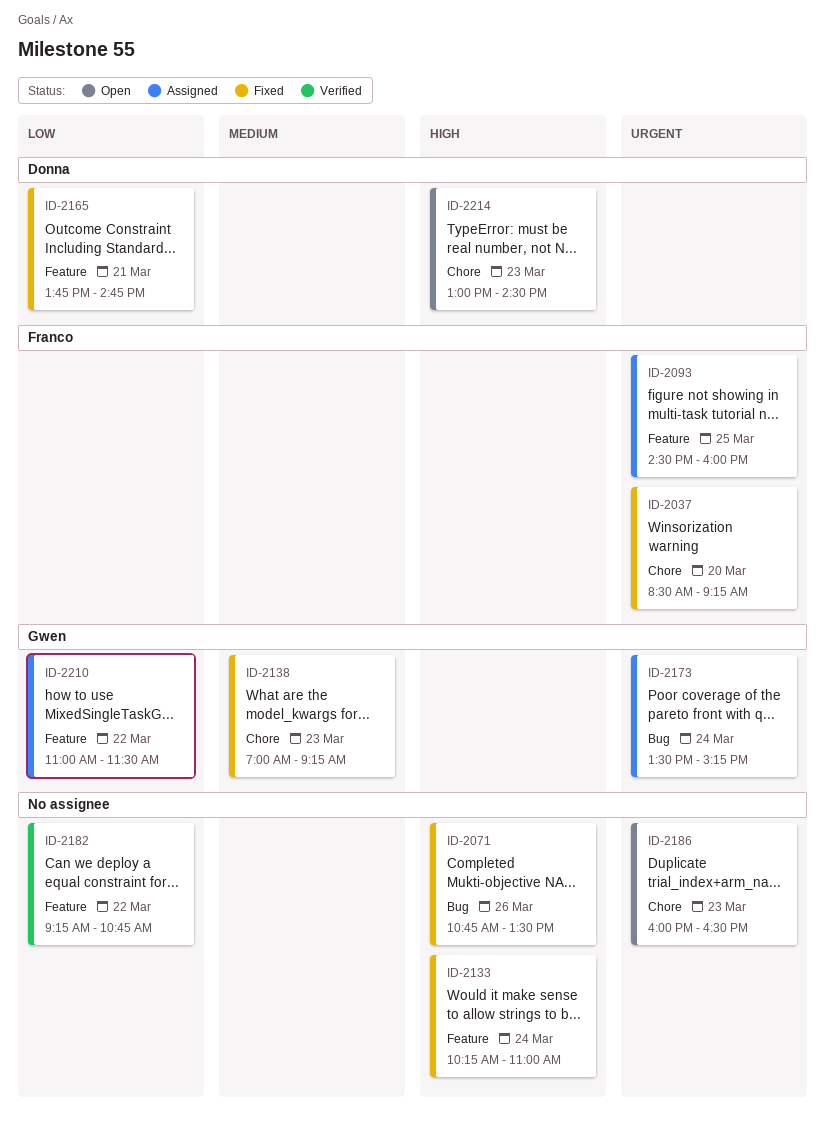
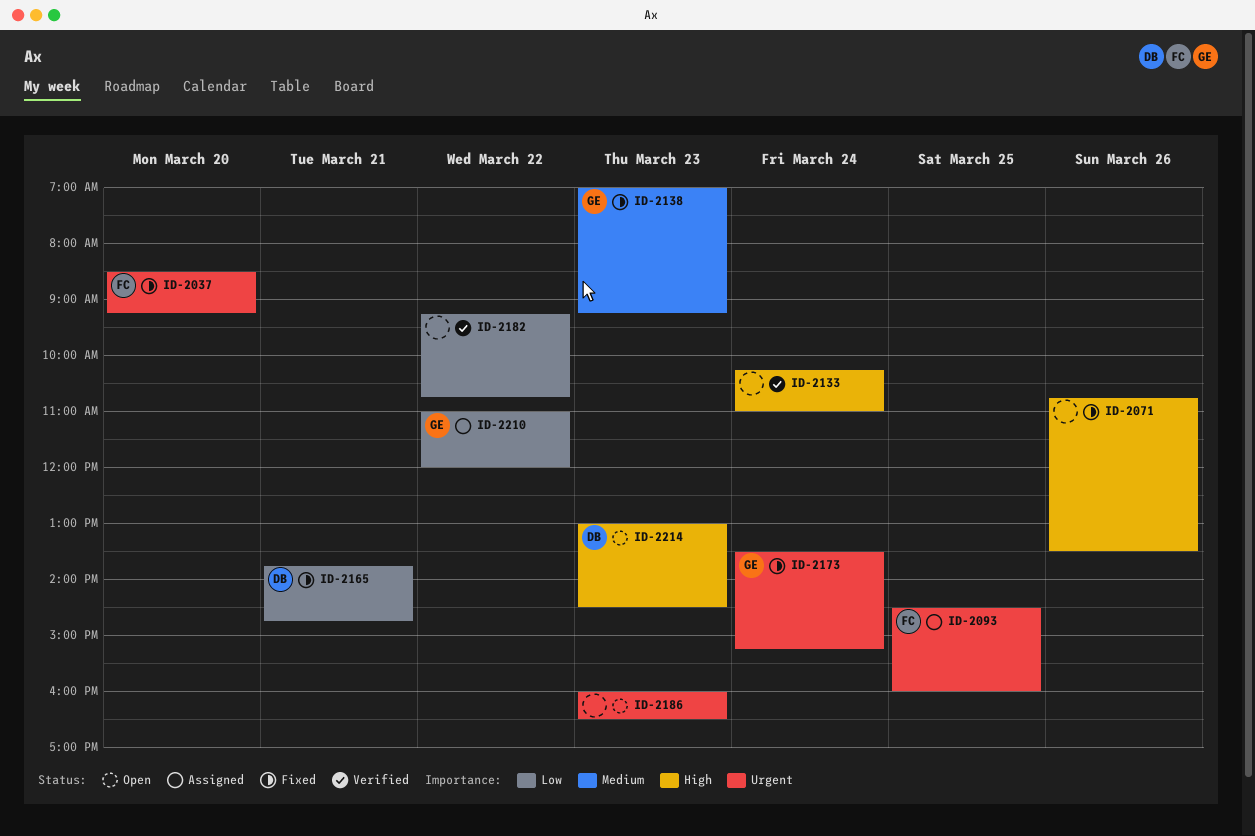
ID-2133, status: Fixed -> Verified
ID-2173, status: Assigned -> Fixed
ID-2210, ends: 11:30 -> 12:00

